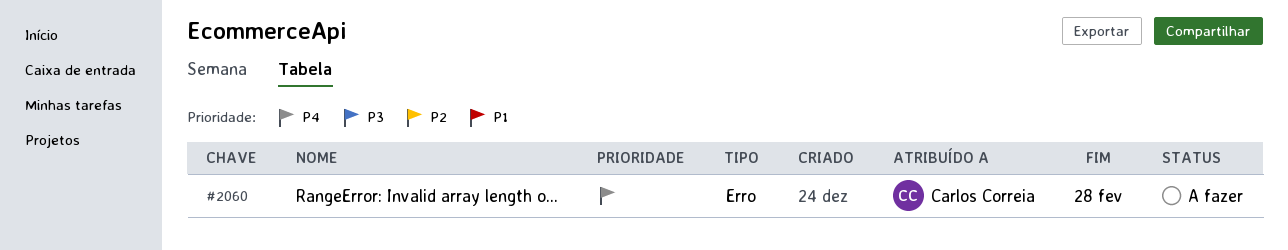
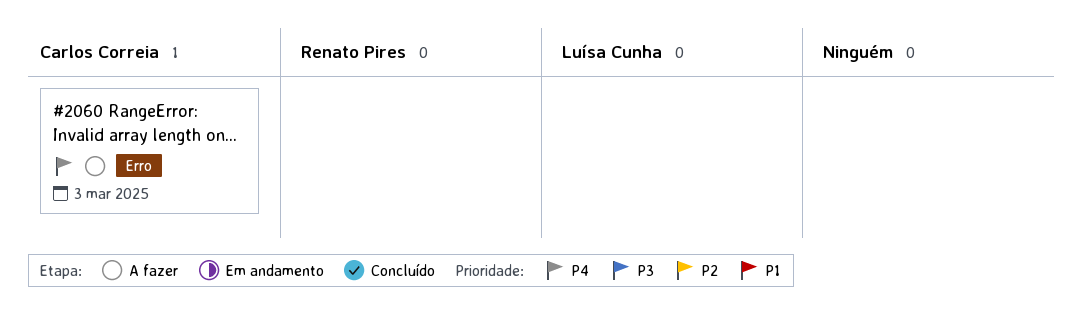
#2060, due: Feb 28 -> Mar 3

